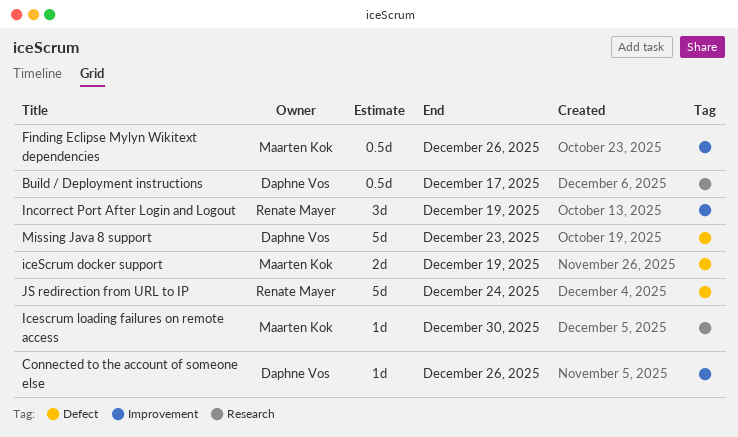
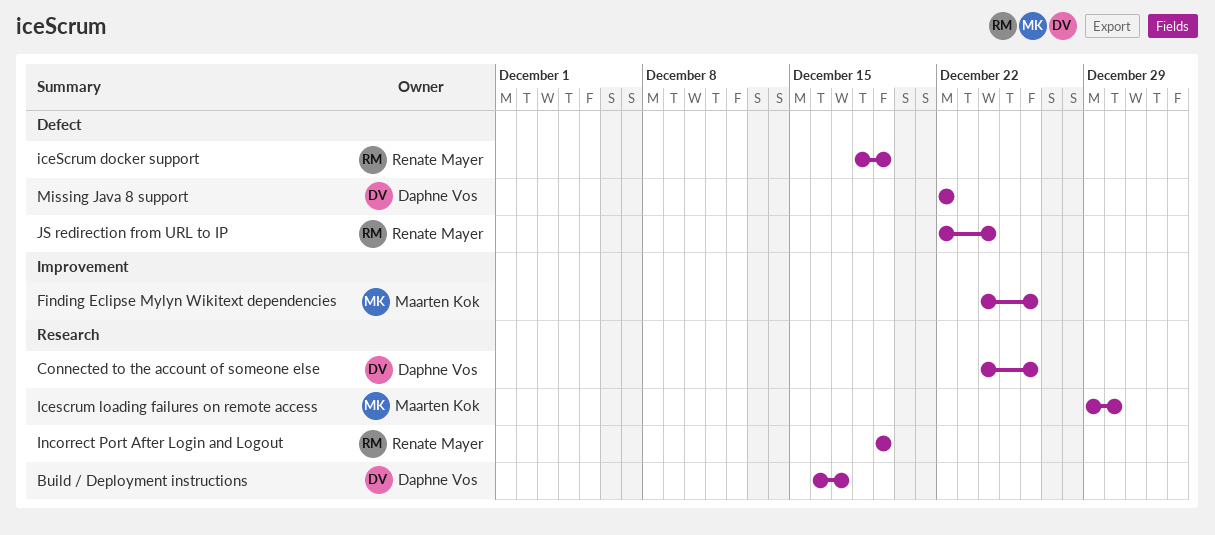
Connected to the account of someone else, label: Improvement -> Research
iceScrum docker support, owner: Maarten Kok -> Renate Mayer
Incorrect Port After Login and Logout, label: Improvement -> Research
Missing Java 8 support, due: Dec 23 -> Dec 22

